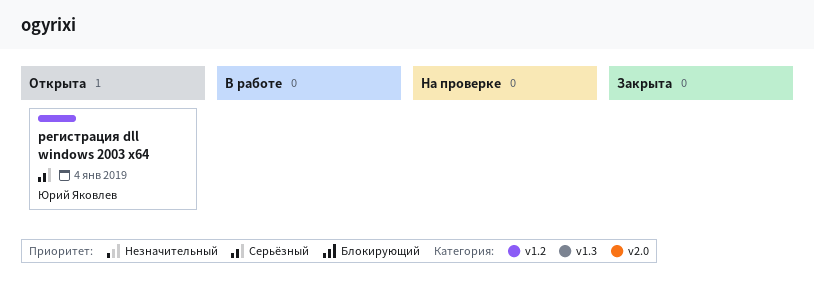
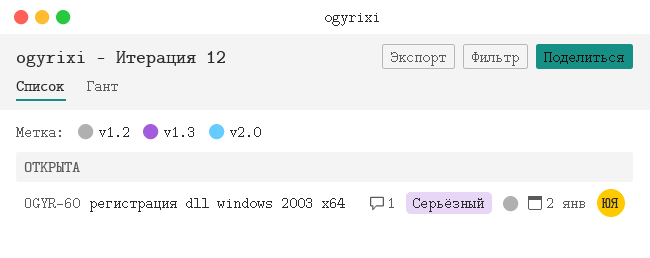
регистрация dll windows 2003 x64, due: Jan 4 -> Jan 2

